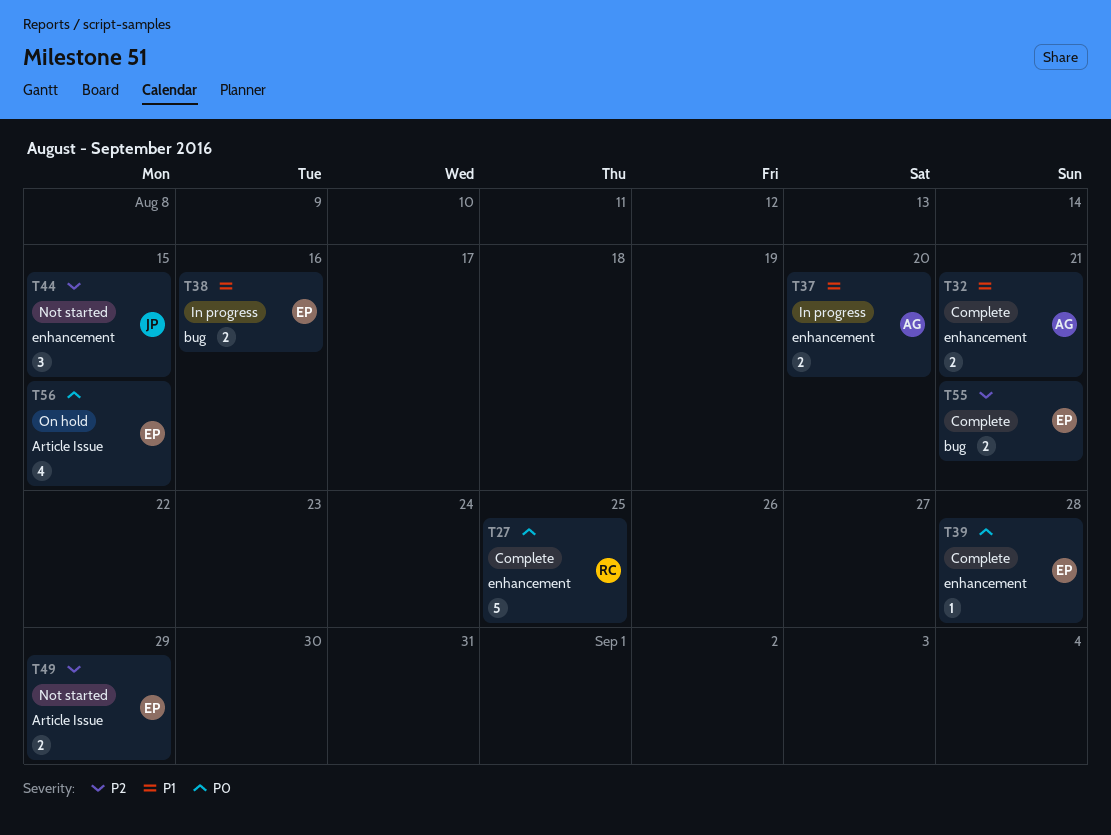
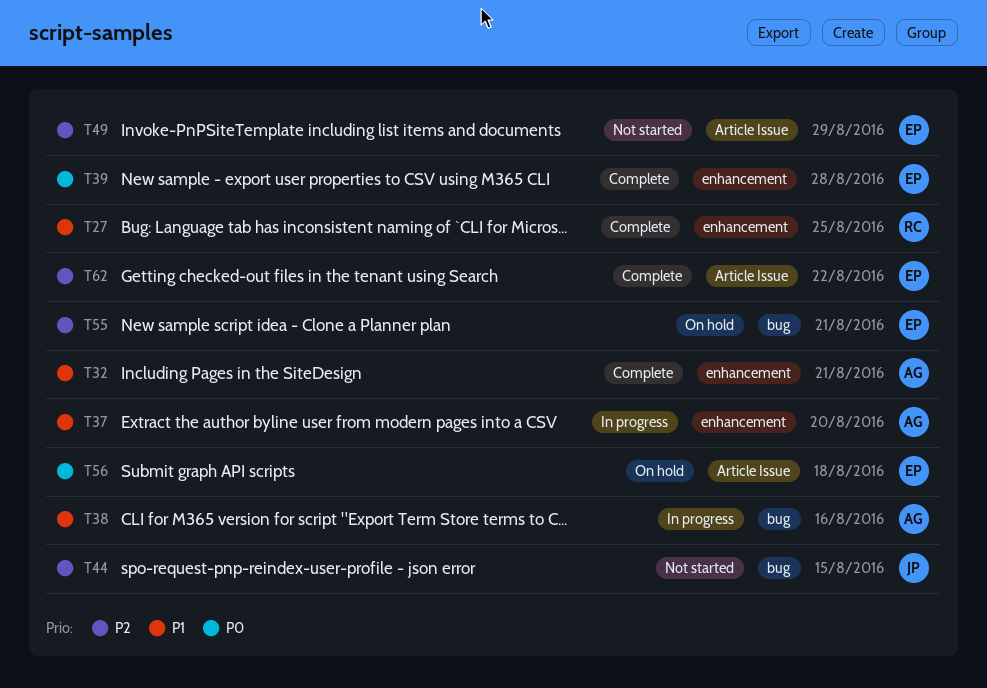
T27, priority: P0 -> P1
T38, owner: EP -> AG
T44, label: enhancement -> bug
T55, status: Complete -> On hold
T56, due: Aug 15 -> Aug 18
T62: none -> present

